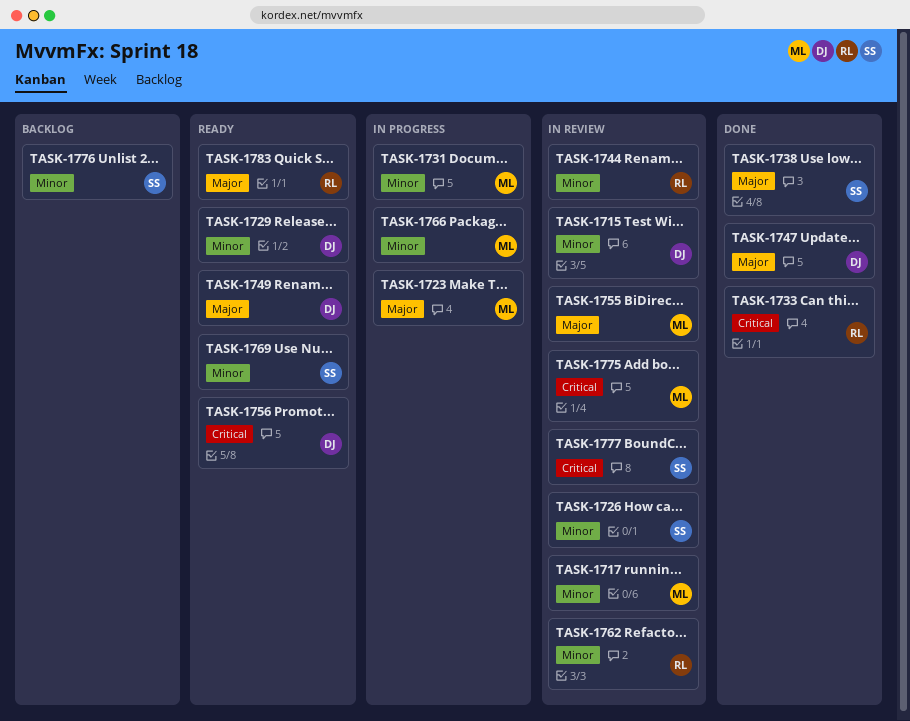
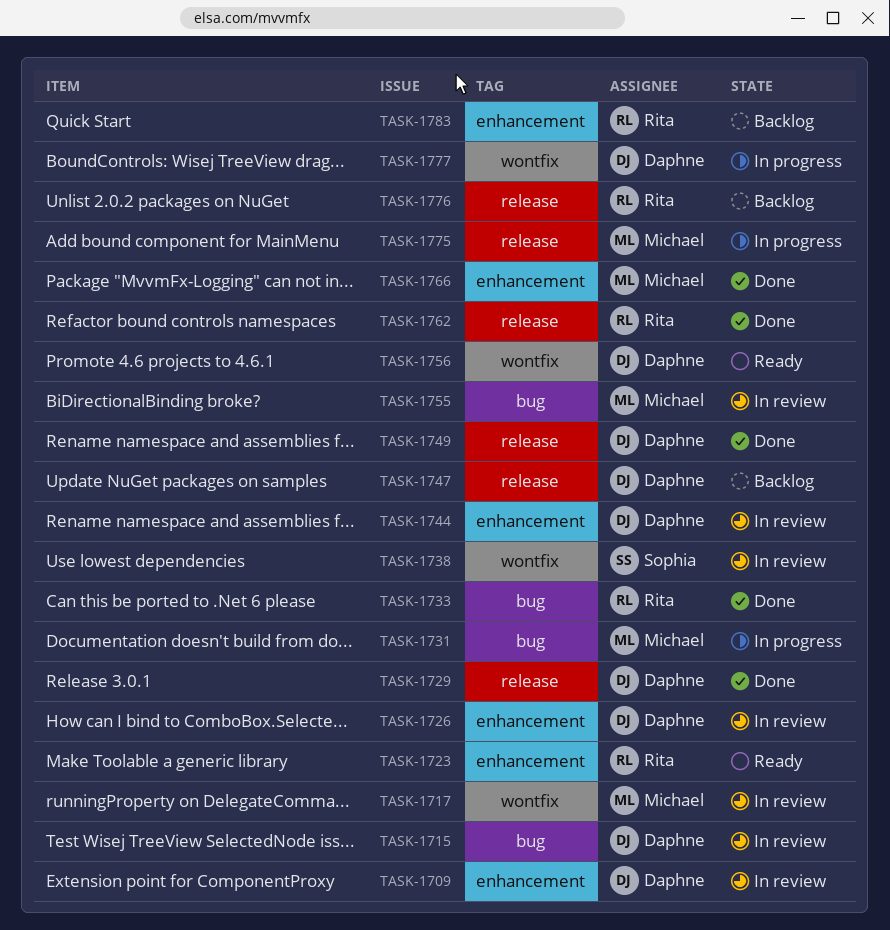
TASK-1709: none -> present
TASK-1723, status: In progress -> Ready
TASK-1723, owner: Michael -> Rita
TASK-1726, owner: Sophia -> Daphne
TASK-1729, status: Ready -> Done
TASK-1738, status: Done -> In review
TASK-1744, owner: Rita -> Daphne
TASK-1747, status: Done -> Backlog
TASK-1749, status: Ready -> Done
TASK-1762, status: In review -> Done
TASK-1766, status: In progress -> Done
TASK-1769: present -> none
TASK-1775, status: In review -> In progress
TASK-1776, owner: Sophia -> Rita
TASK-1777, status: In review -> In progress
TASK-1777, owner: Sophia -> Daphne
TASK-1783, status: Ready -> Backlog

